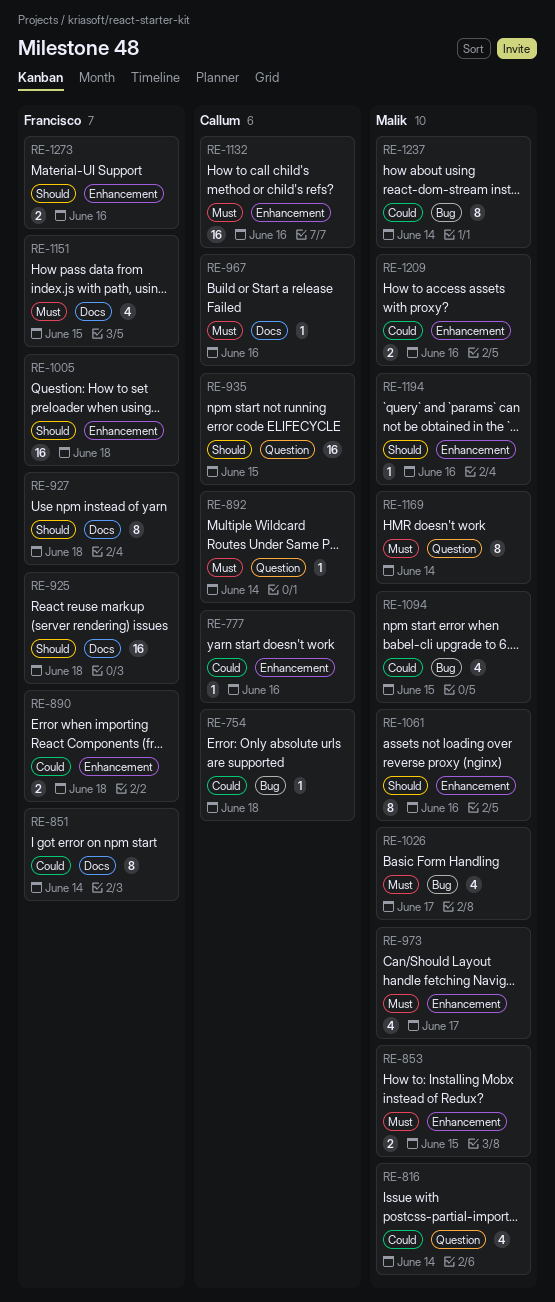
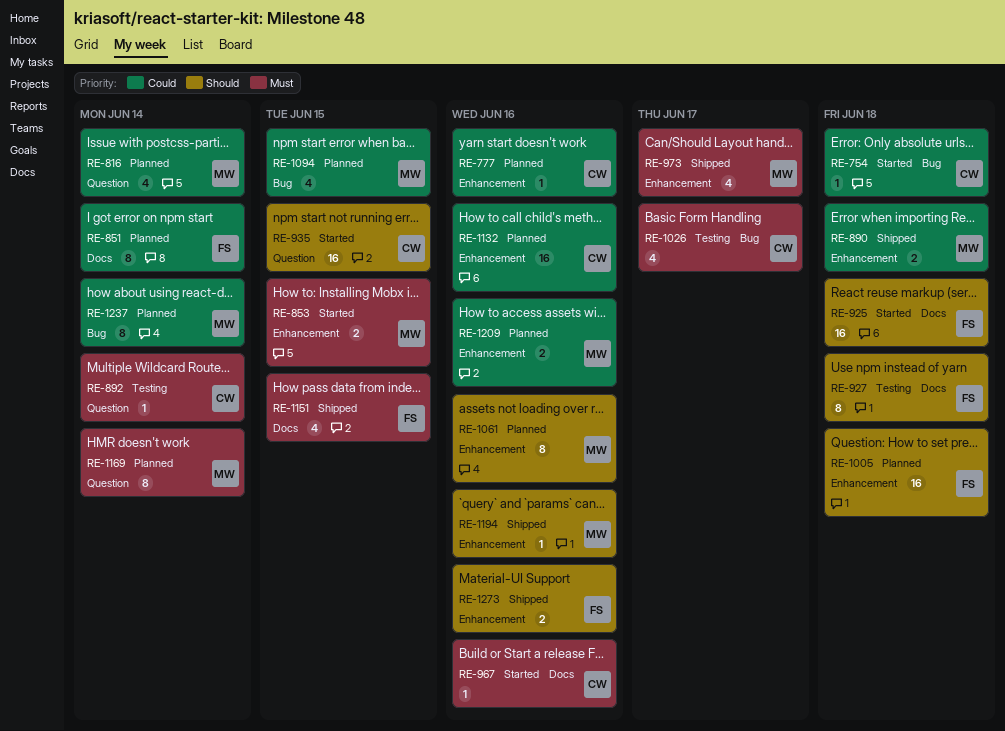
RE-890, owner: Francisco -> Malik
RE-1026, owner: Malik -> Callum
RE-1132, priority: Must -> Could

